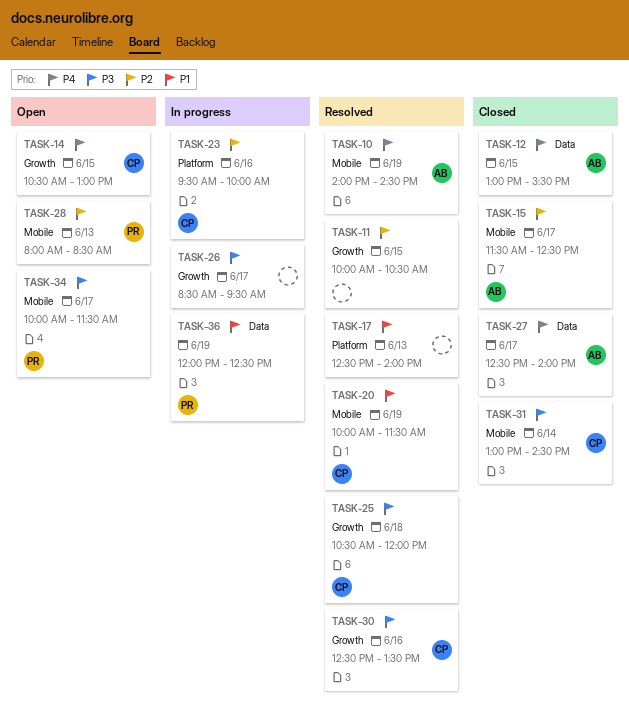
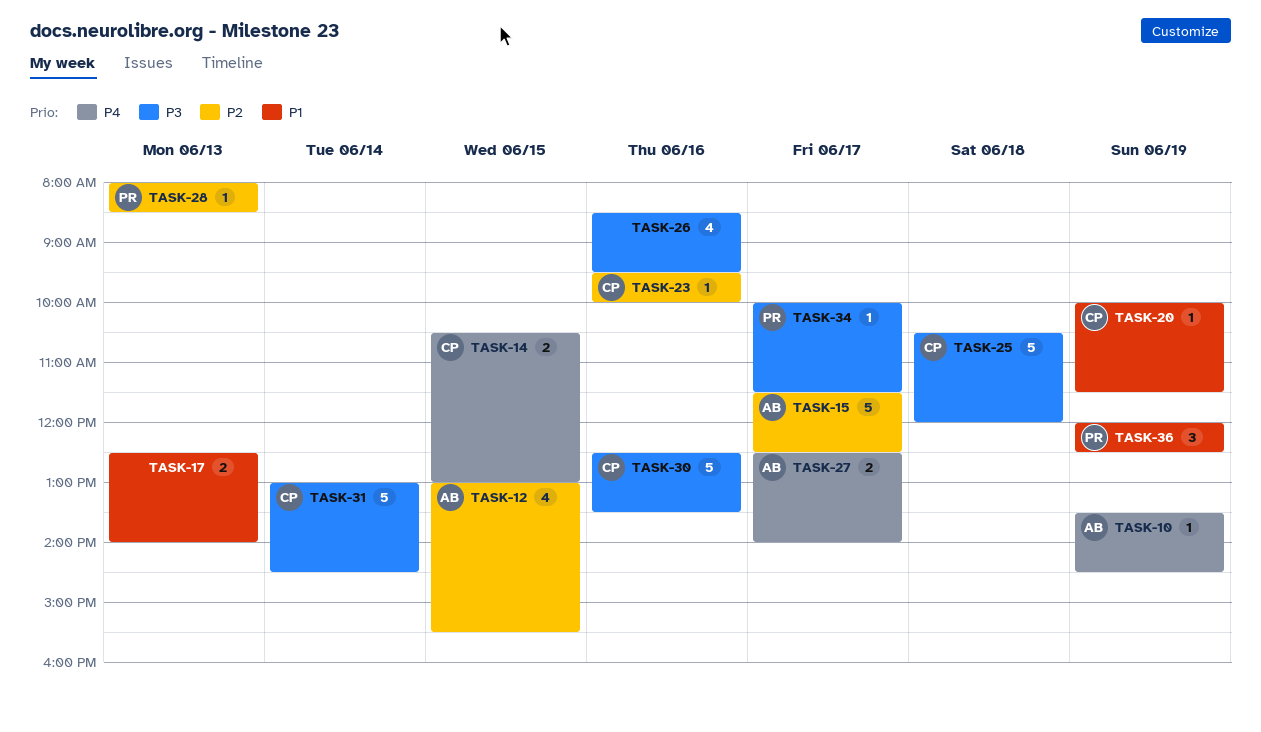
TASK-10, begins: 14:00 -> 13:30
TASK-11: present -> none
TASK-12, priority: P4 -> P2
TASK-26, day: Jun 17 -> Jun 16

